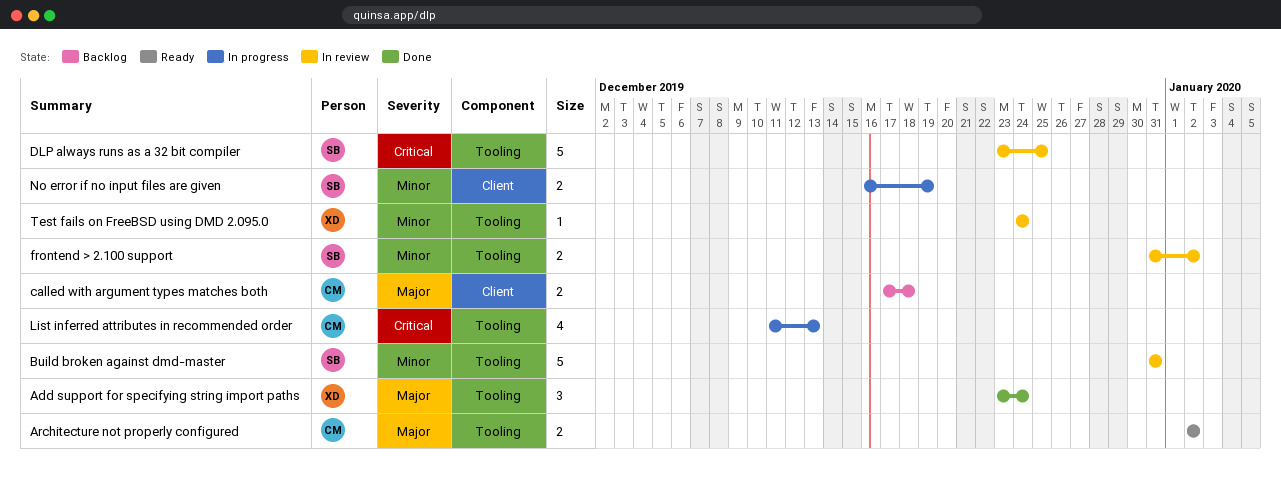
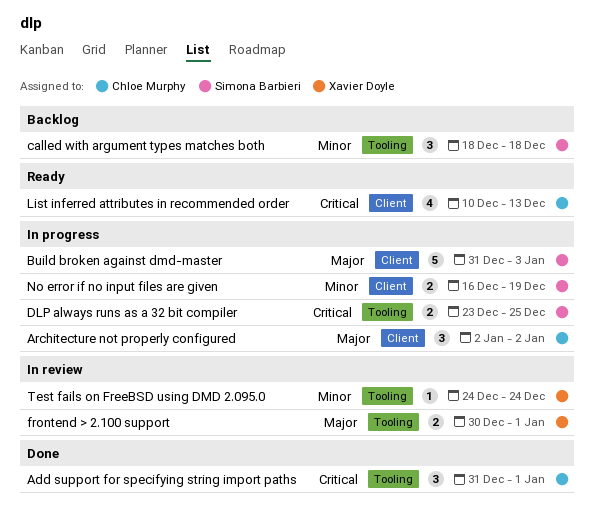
Add support for specifying string import paths, owner: Xavier Doyle -> Chloe Murphy
Add support for specifying string import paths, priority: Major -> Critical
Add support for specifying string import paths, start: Dec 23 -> Dec 31
Add support for specifying string import paths, due: Dec 24 -> Jan 1
Architecture not properly configured, status: Ready -> In progress
Architecture not properly configured, label: Tooling -> Client
Architecture not properly configured, estimate: 2 -> 3
Build broken against dmd-master, status: In review -> In progress
Build broken against dmd-master, priority: Minor -> Major
Build broken against dmd-master, label: Tooling -> Client
Build broken against dmd-master, due: Dec 31 -> Jan 3
called with argument types matches both, owner: Chloe Murphy -> Simona Barbieri
called with argument types matches both, priority: Major -> Minor
called with argument types matches both, label: Client -> Tooling
called with argument types matches both, estimate: 2 -> 3
called with argument types matches both, start: Dec 17 -> Dec 18
DLP always runs as a 32 bit compiler, status: In review -> In progress
DLP always runs as a 32 bit compiler, estimate: 5 -> 2
frontend > 2.100 support, owner: Simona Barbieri -> Xavier Doyle
frontend > 2.100 support, priority: Minor -> Major
frontend > 2.100 support, start: Dec 31 -> Dec 30
frontend > 2.100 support, due: Jan 2 -> Jan 1
List inferred attributes in recommended order, status: In progress -> Ready
List inferred attributes in recommended order, label: Tooling -> Client
List inferred attributes in recommended order, start: Dec 11 -> Dec 10

